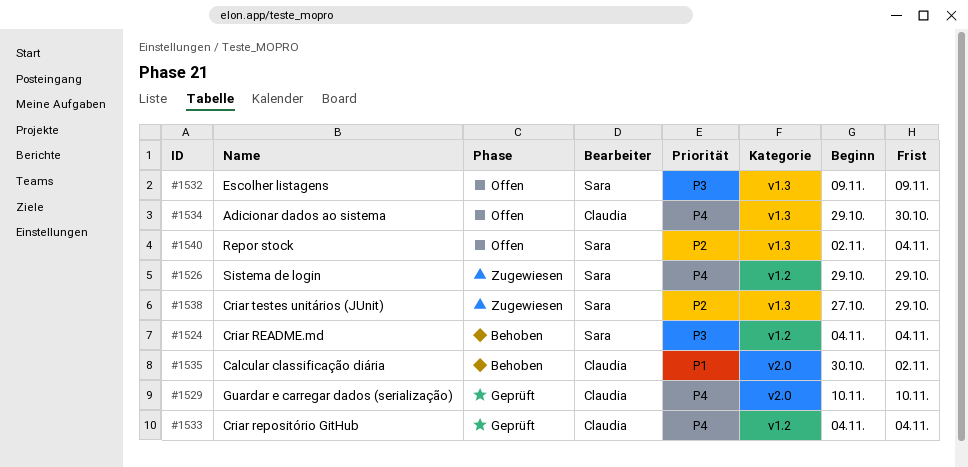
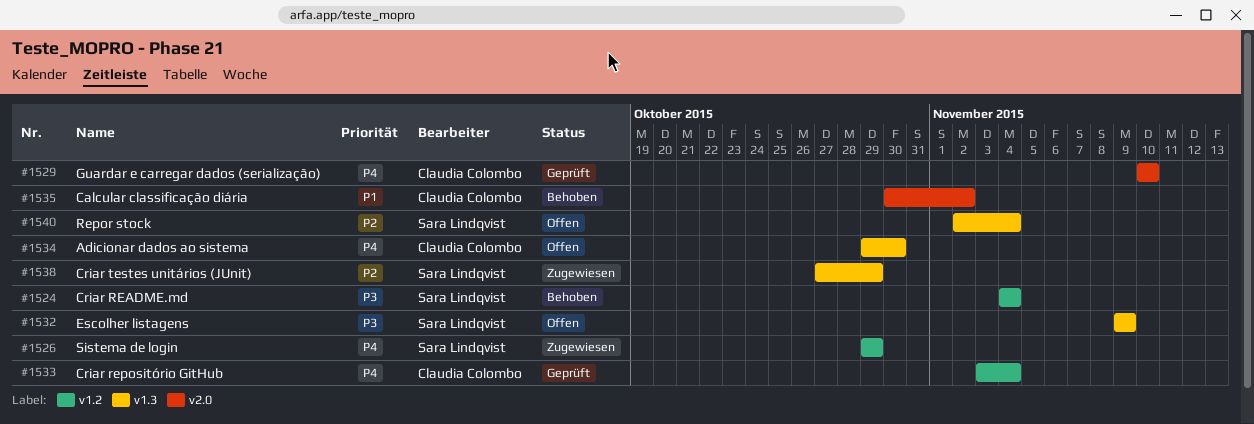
#1533, start: Nov 4 -> Nov 3

